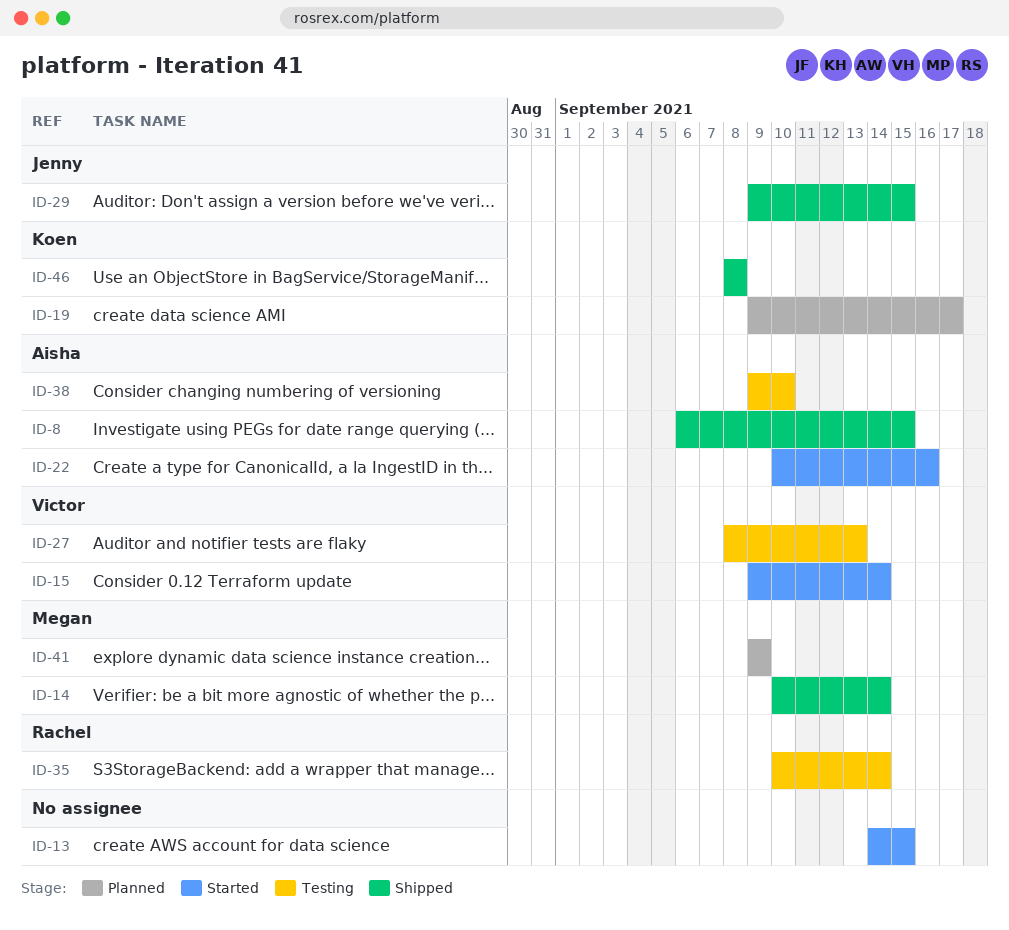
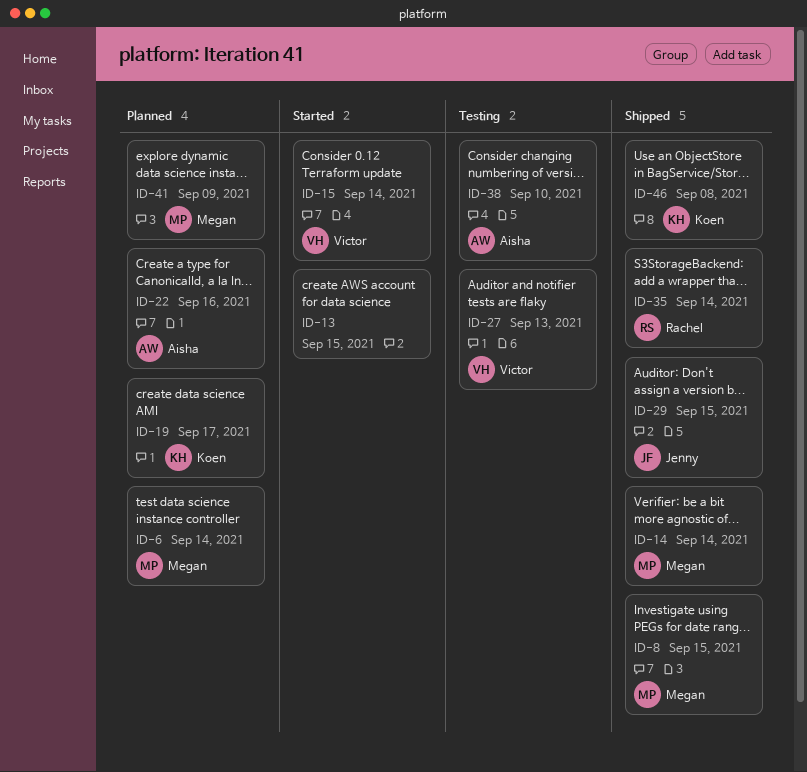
ID-6: none -> present
ID-8, owner: Aisha -> Megan
ID-22, status: Started -> Planned
ID-35, status: Testing -> Shipped

